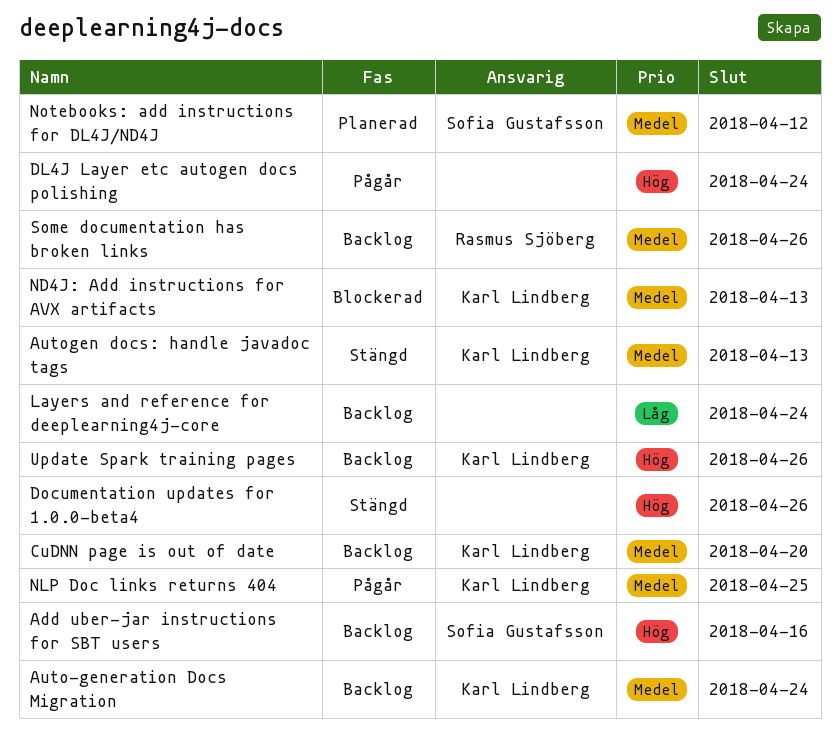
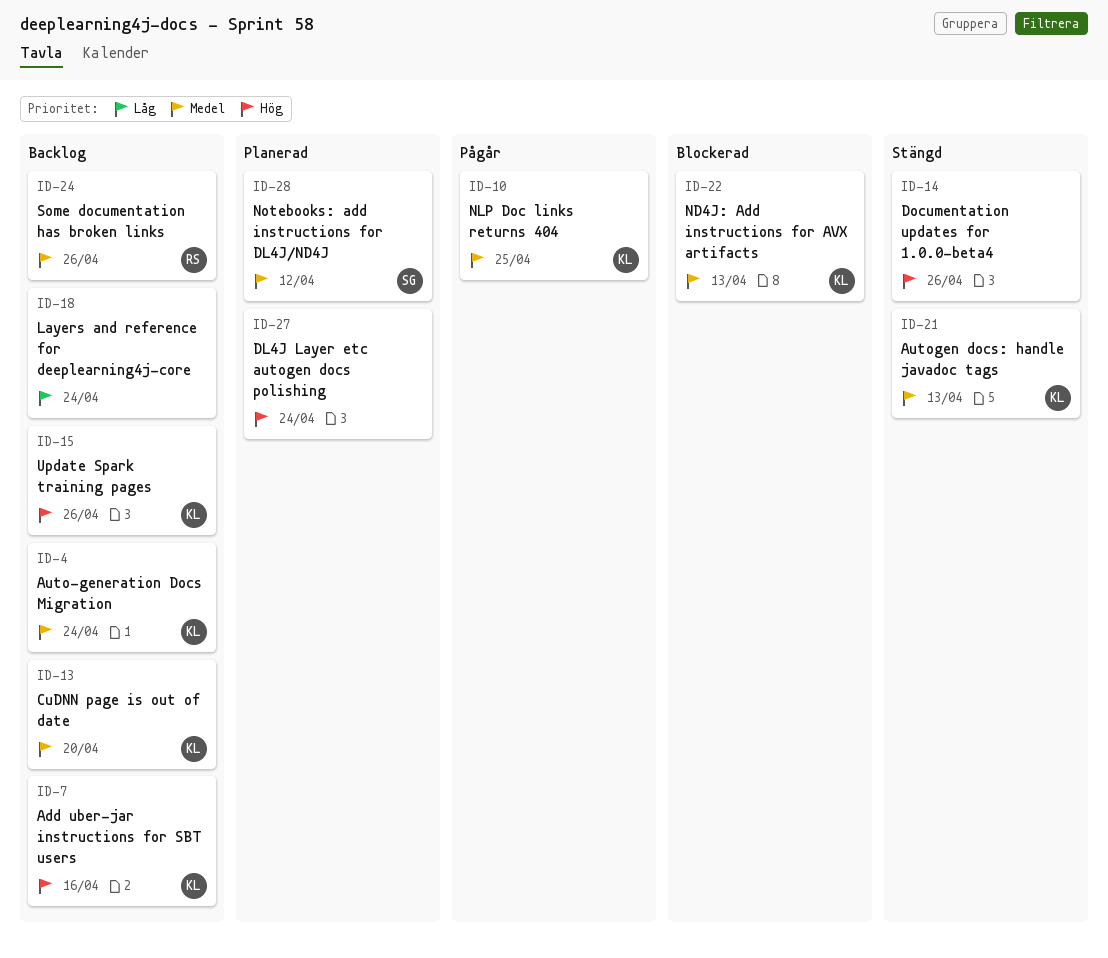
Add uber-jar instructions for SBT users, owner: Sofia Gustafsson -> Karl Lindberg
DL4J Layer etc autogen docs polishing, status: Pågår -> Planerad

